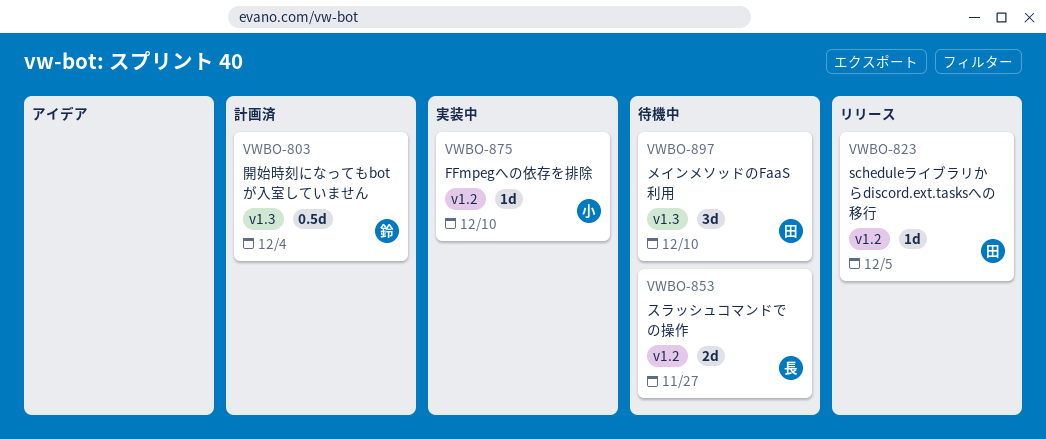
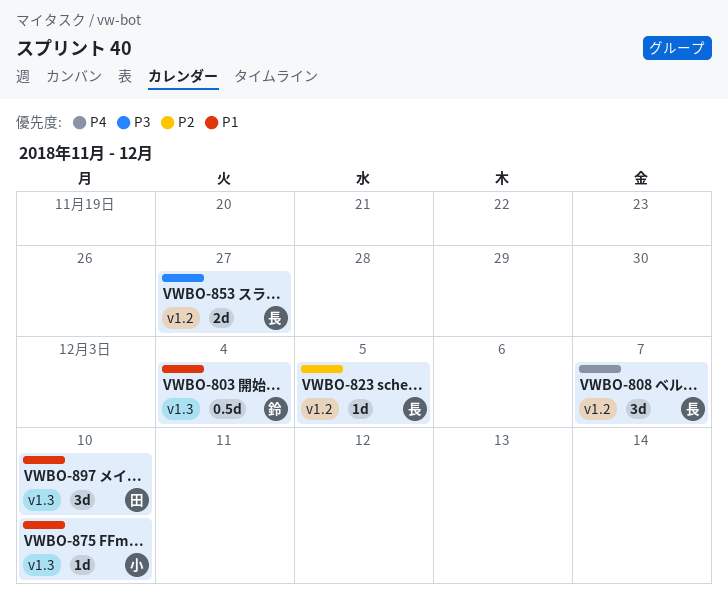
VWBO-808: none -> present
VWBO-823, owner: 田 -> 長
VWBO-875, label: v1.2 -> v1.3

